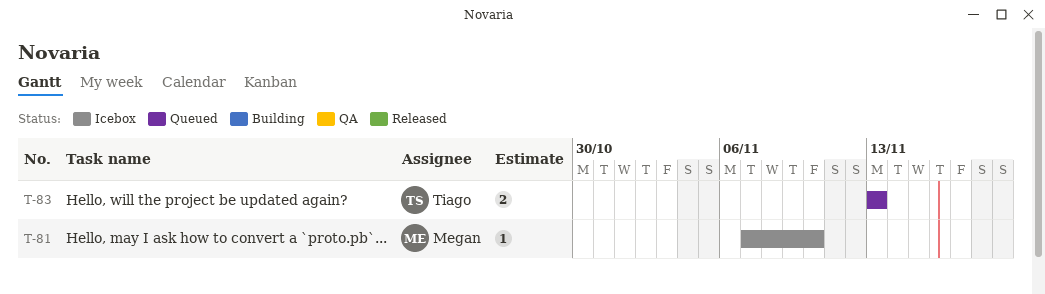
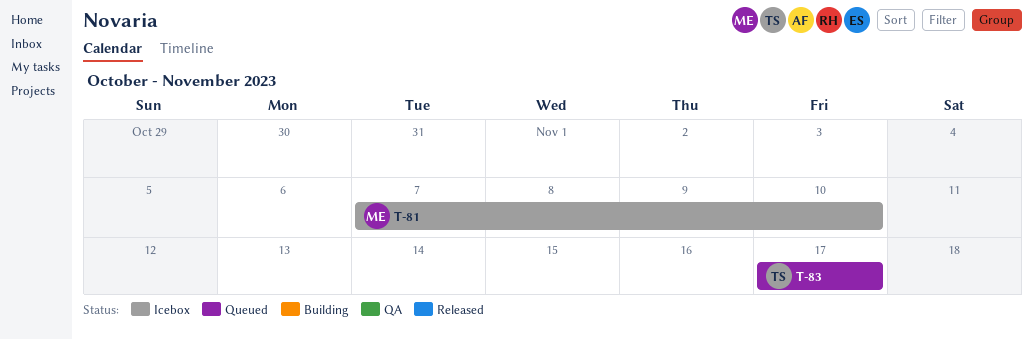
T-83, start: Nov 13 -> Nov 17
T-83, due: Nov 13 -> Nov 17

